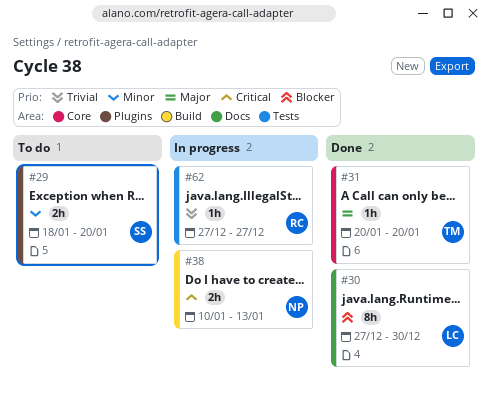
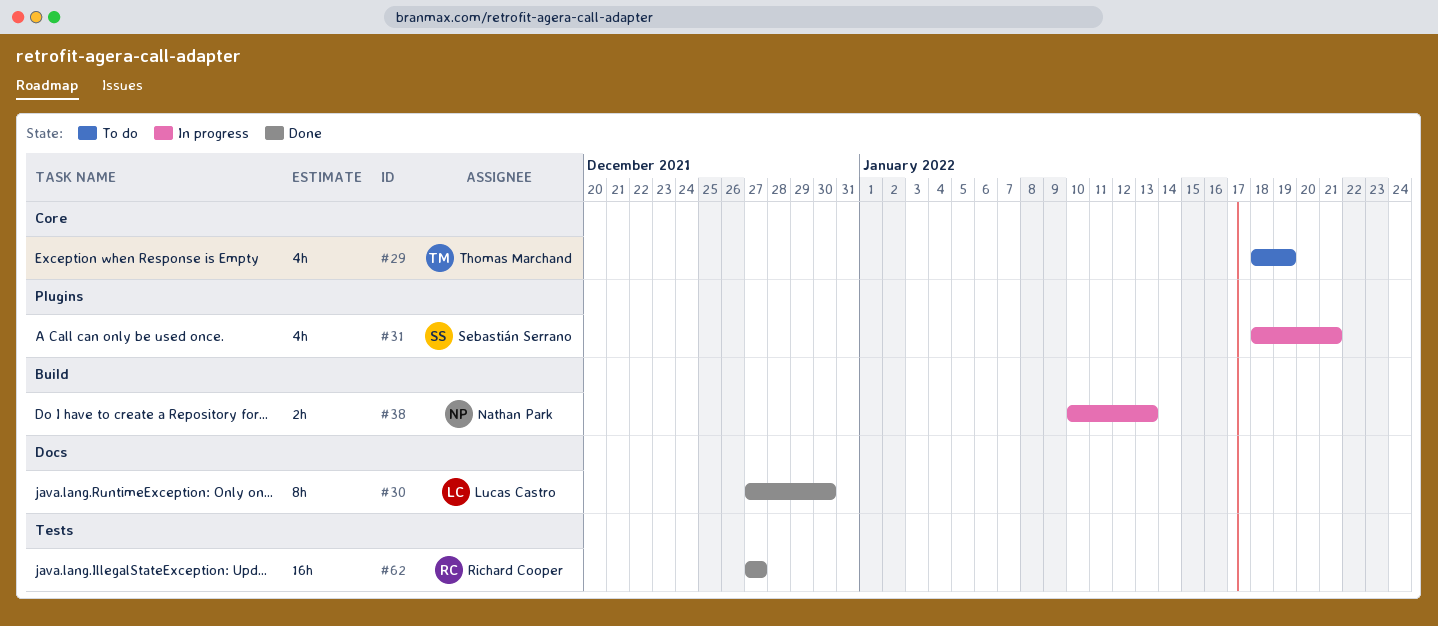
#29, owner: Sebastián Serrano -> Thomas Marchand
#29, label: Plugins -> Core
#29, estimate: 2h -> 4h
#29, due: Jan 20 -> Jan 19
#31, status: Done -> In progress
#31, owner: Thomas Marchand -> Sebastián Serrano
#31, label: Core -> Plugins
#31, estimate: 1h -> 4h
#31, start: Jan 20 -> Jan 18
#31, due: Jan 20 -> Jan 21
#62, status: In progress -> Done
#62, estimate: 1h -> 16h

